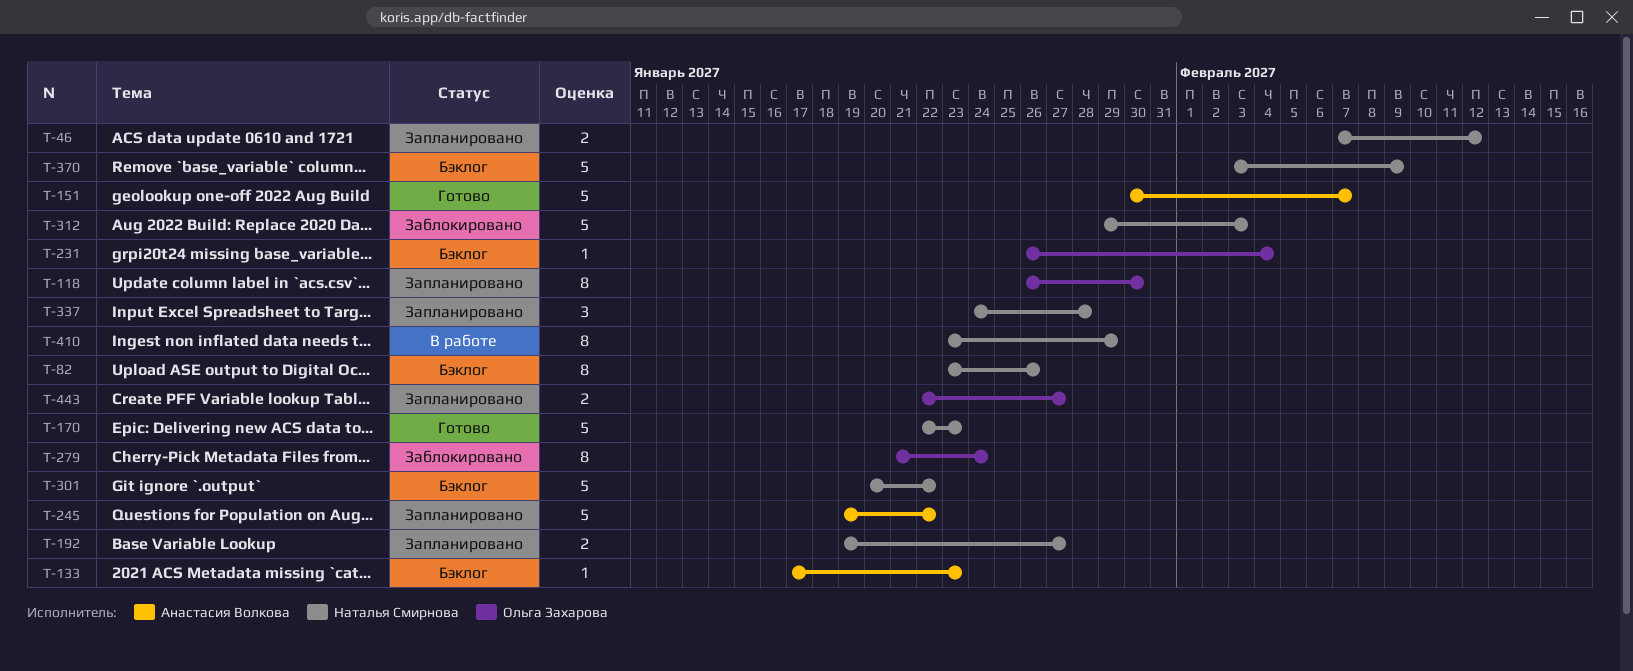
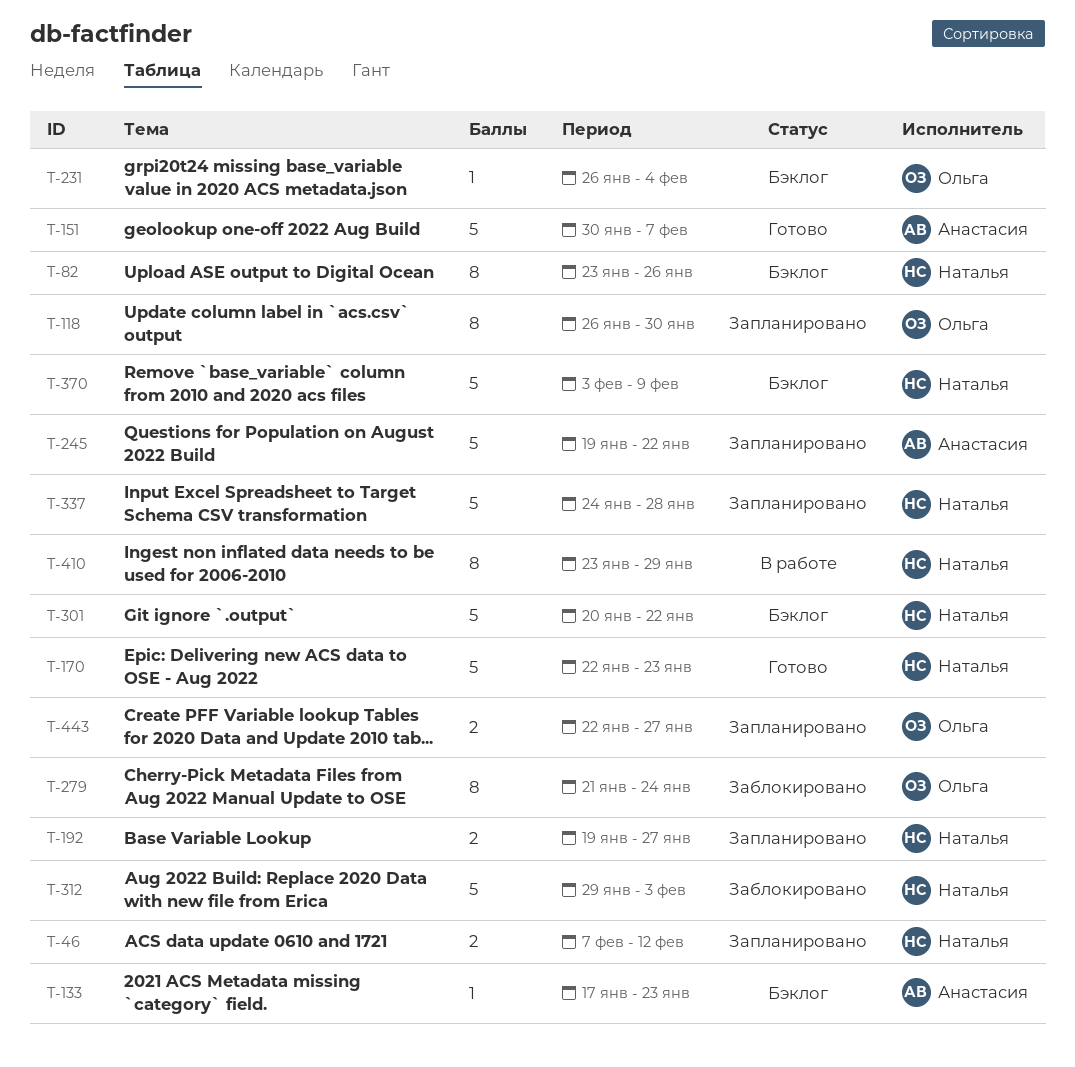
T-337, estimate: 3 -> 5

